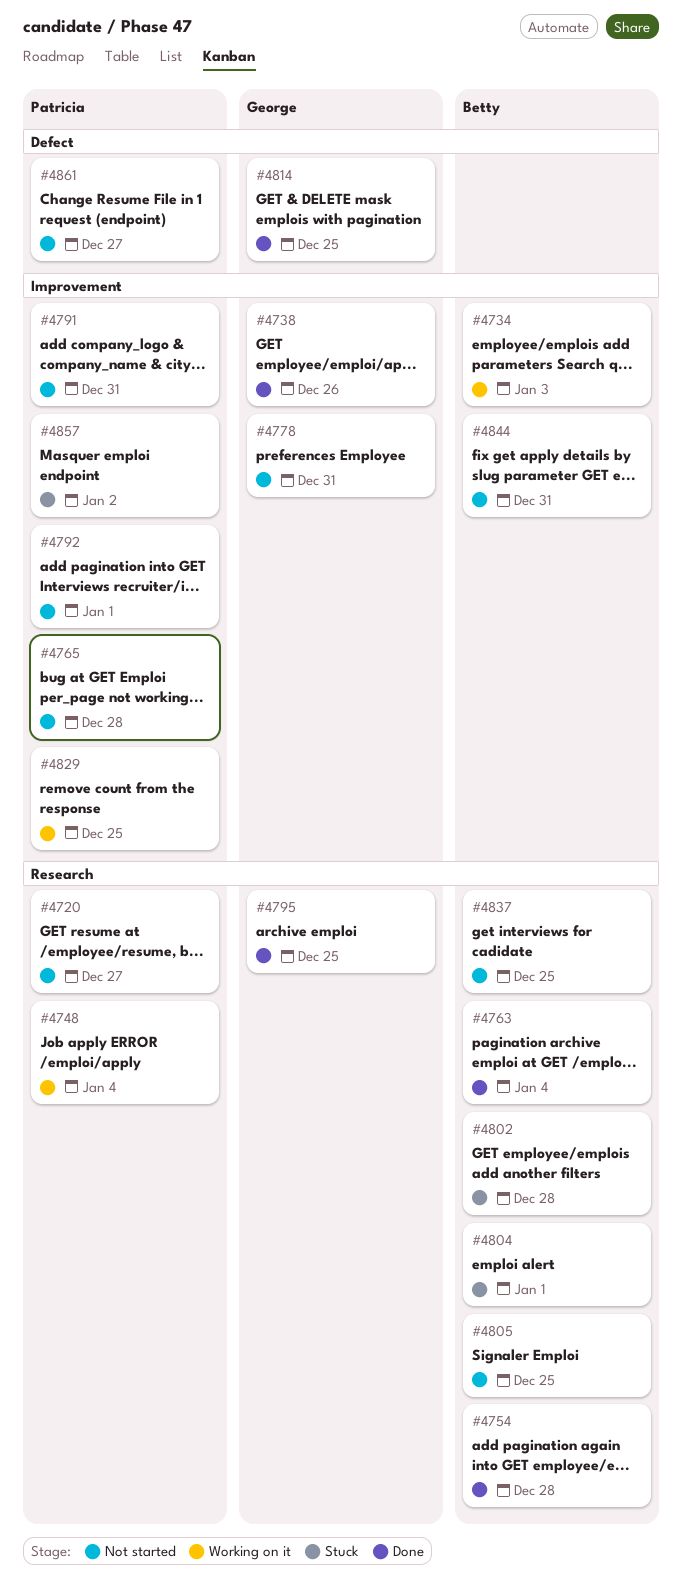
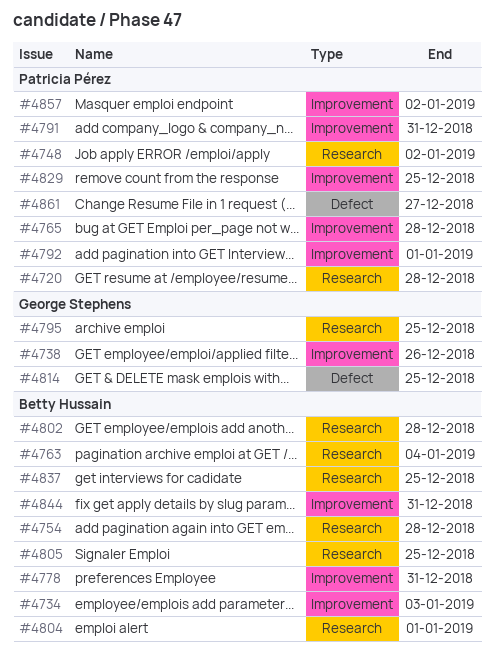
#4720, due: Dec 27 -> Dec 28
#4748, due: Jan 4 -> Jan 2
#4778, owner: George Stephens -> Betty Hussain

